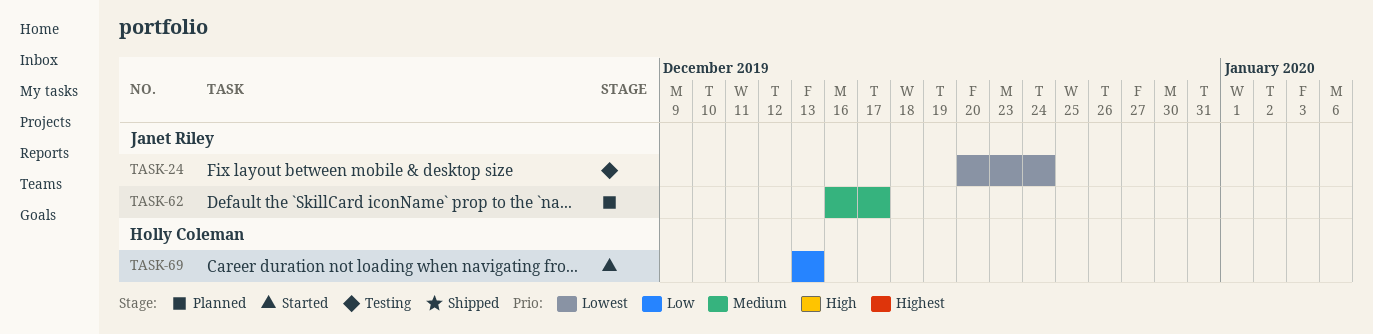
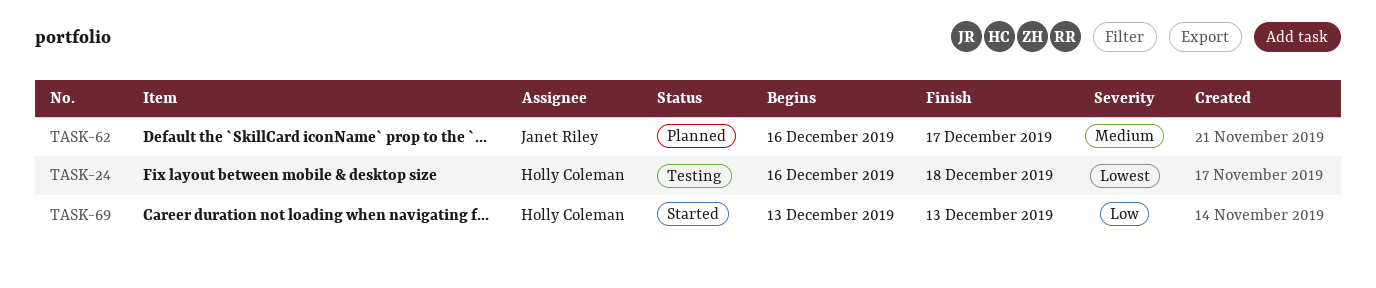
TASK-24, owner: Janet Riley -> Holly Coleman
TASK-24, start: Dec 20 -> Dec 16
TASK-24, due: Dec 24 -> Dec 18

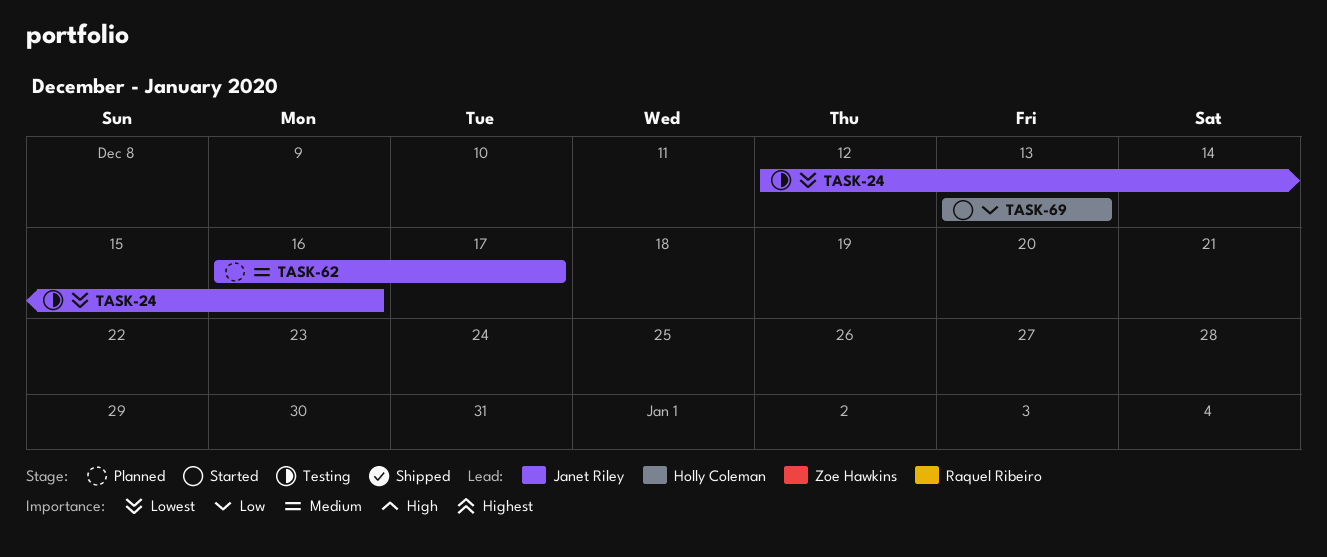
TASK-24, owner: Holly Coleman -> Janet Riley
TASK-24, start: Dec 16 -> Dec 12
TASK-24, due: Dec 18 -> Dec 16

